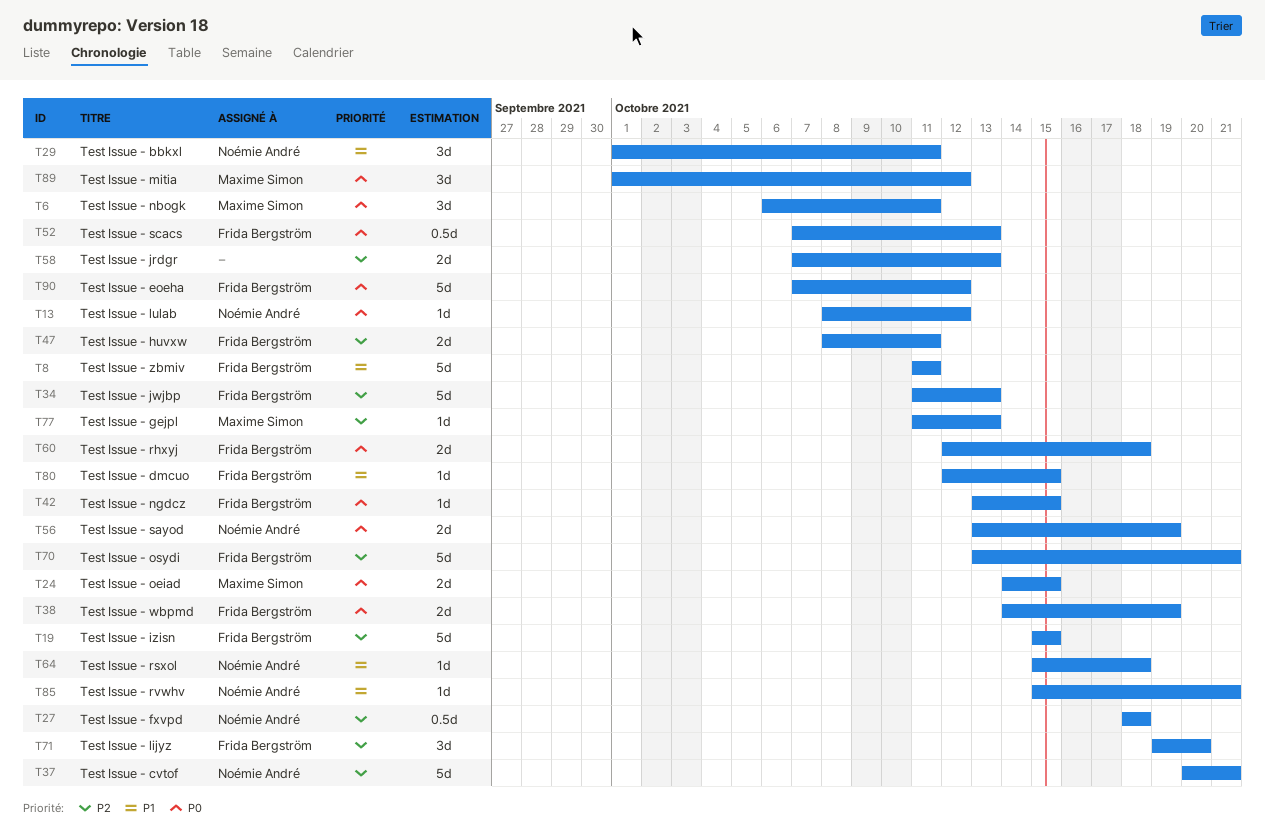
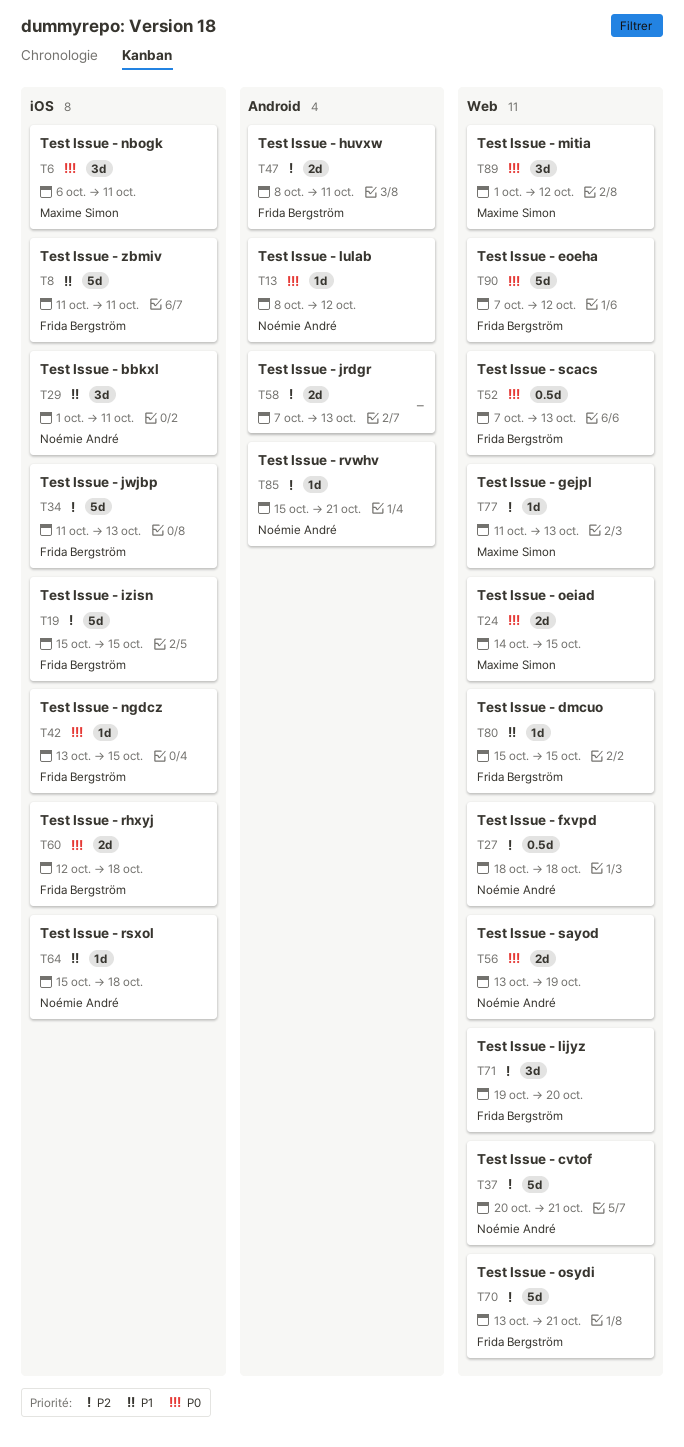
T38: present -> none
T80, start: Oct 12 -> Oct 15
T85, priority: P1 -> P2

